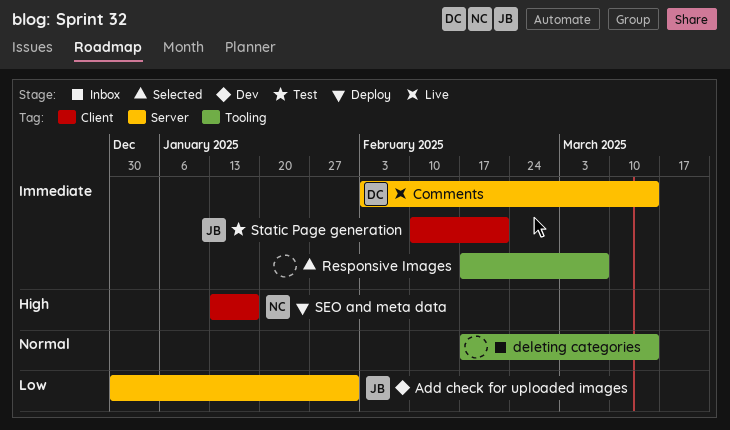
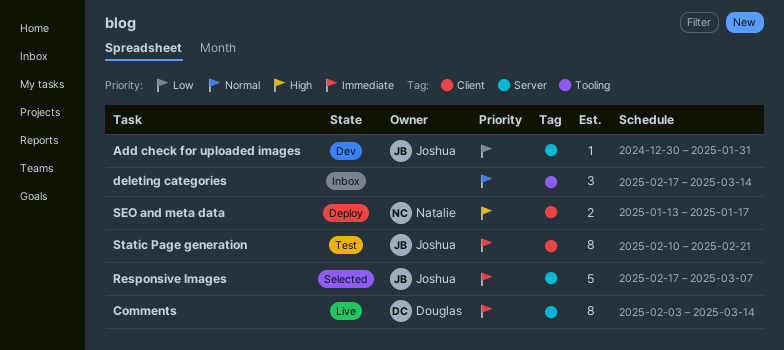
Responsive Images, owner: none -> Joshua
Responsive Images, label: Tooling -> Server

